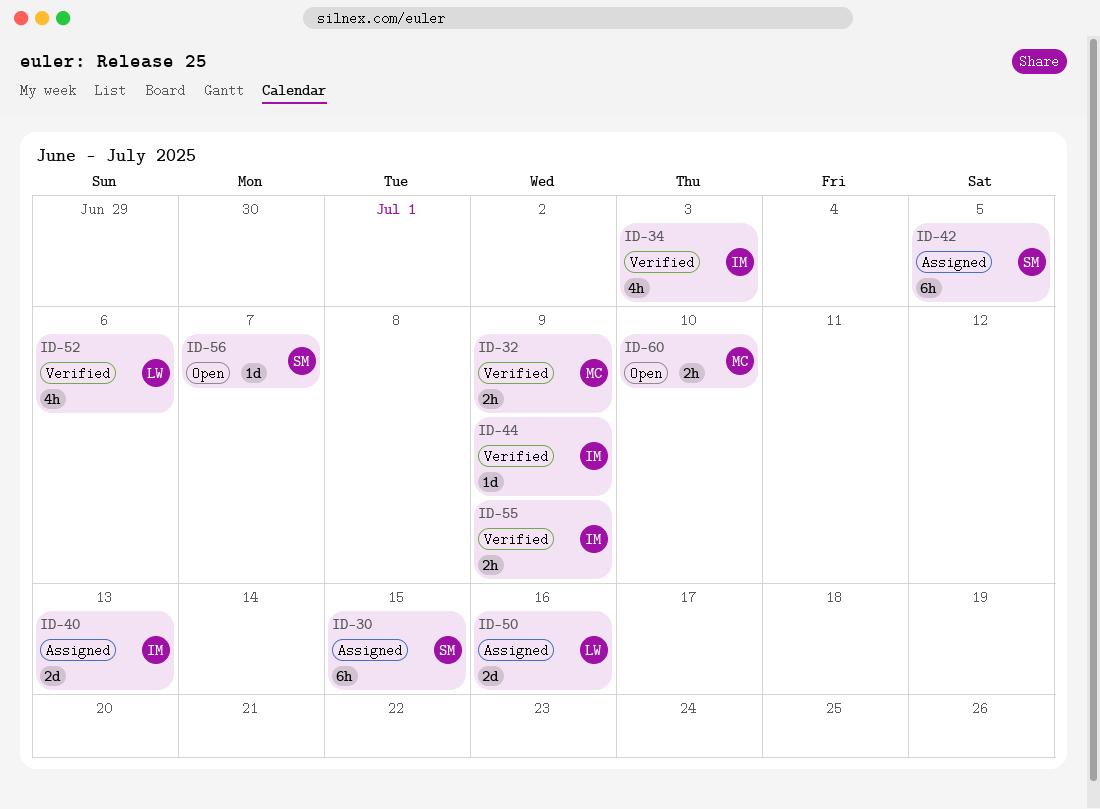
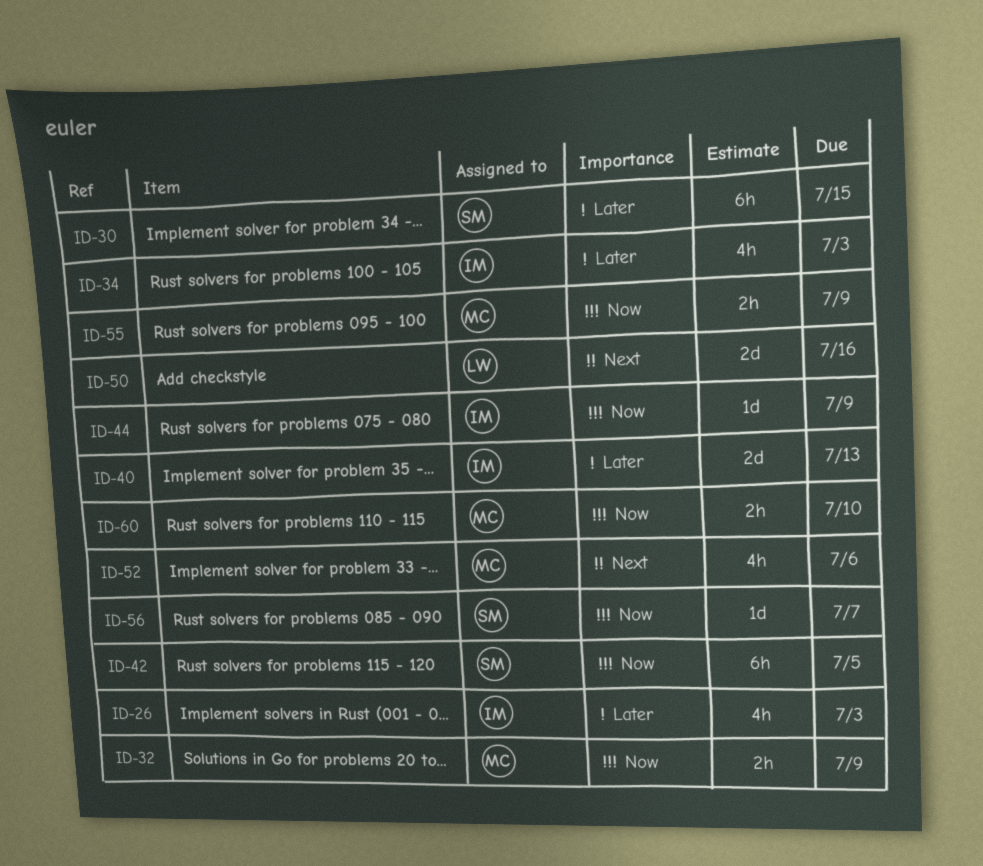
ID-26: none -> present
ID-52, owner: LW -> MC
ID-55, owner: IM -> MC

